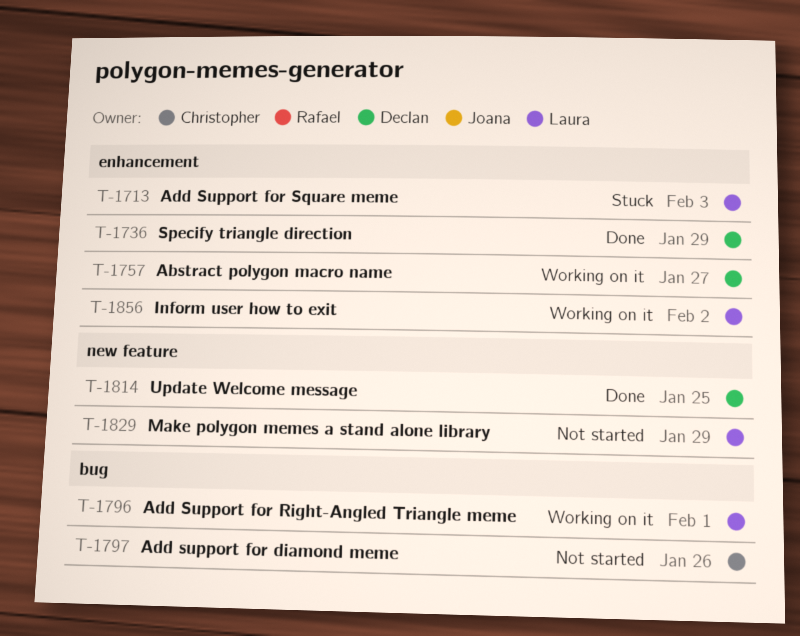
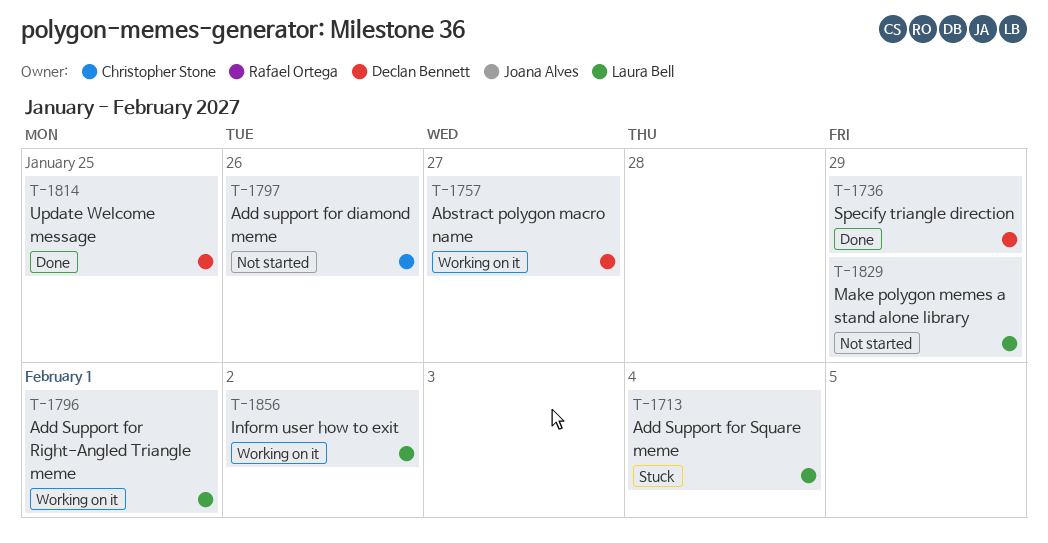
T-1713, due: Feb 3 -> Feb 4

